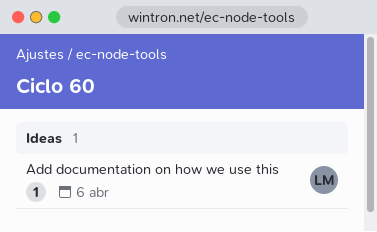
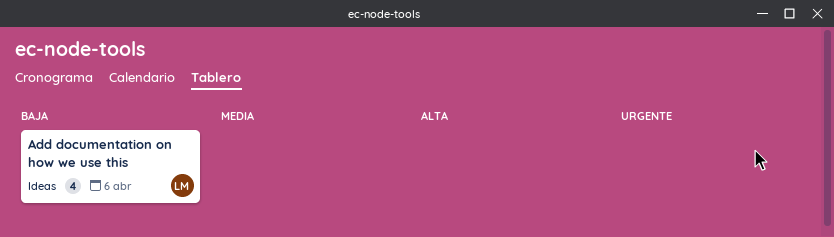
Add documentation on how we use this, estimate: 1 -> 4

